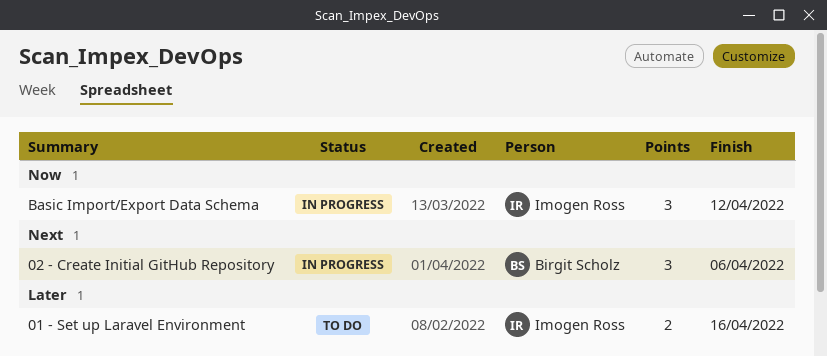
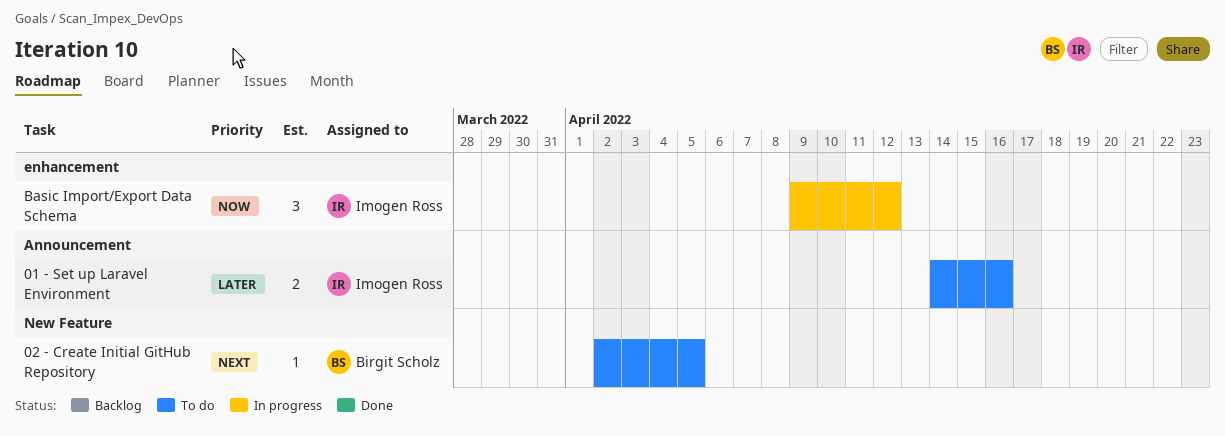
02 - Create Initial GitHub Repository, status: In progress -> To do
02 - Create Initial GitHub Repository, estimate: 3 -> 1
02 - Create Initial GitHub Repository, due: Apr 6 -> Apr 5

